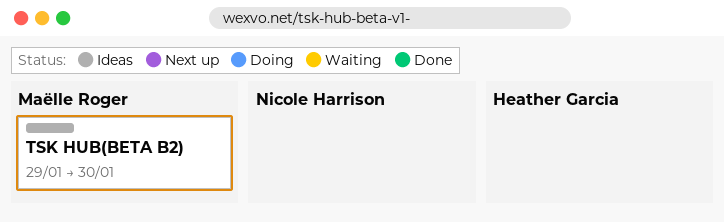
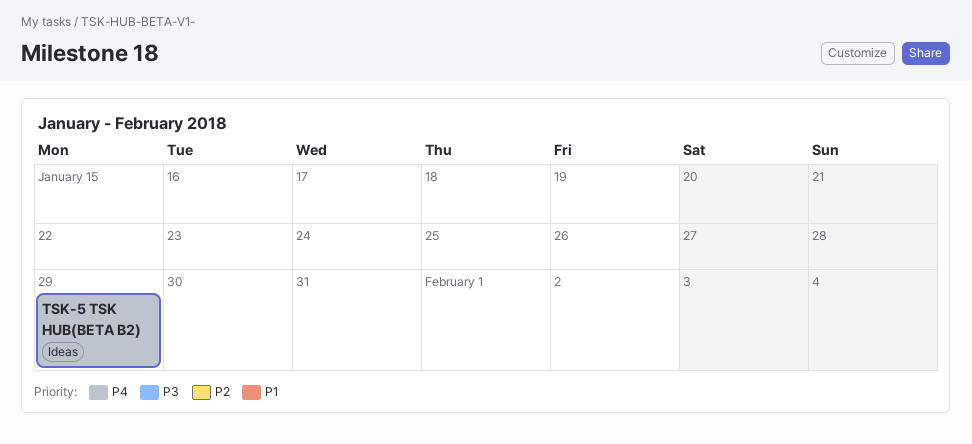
TSK HUB(BETA B2), due: Jan 30 -> Jan 29

